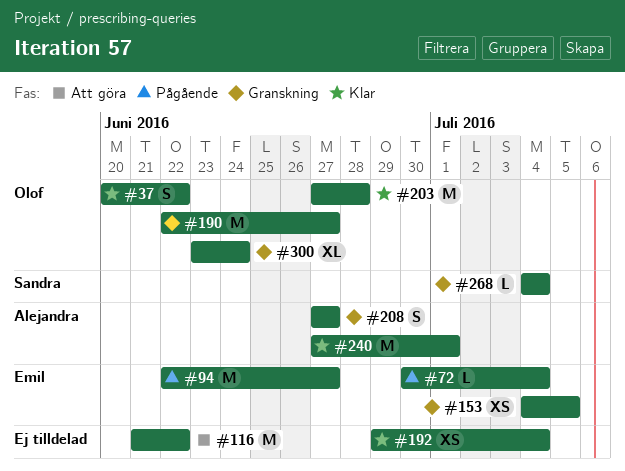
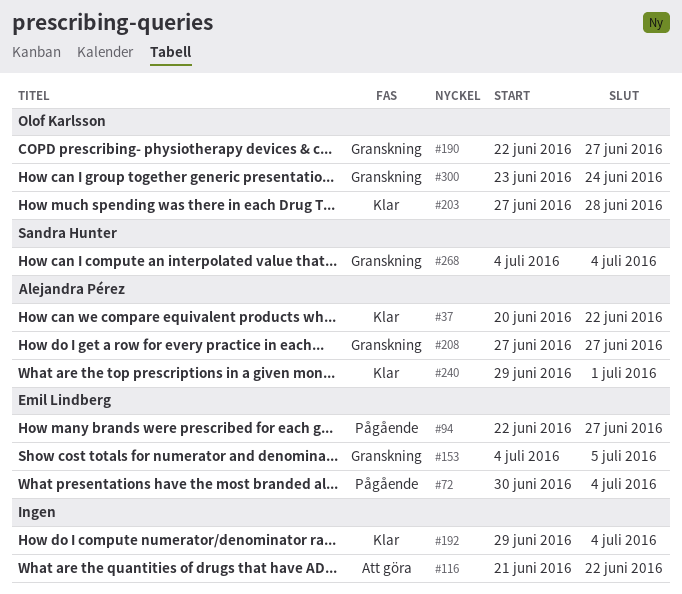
#37, owner: Olof Karlsson -> Alejandra Pérez
#240, start: Jun 27 -> Jun 29

